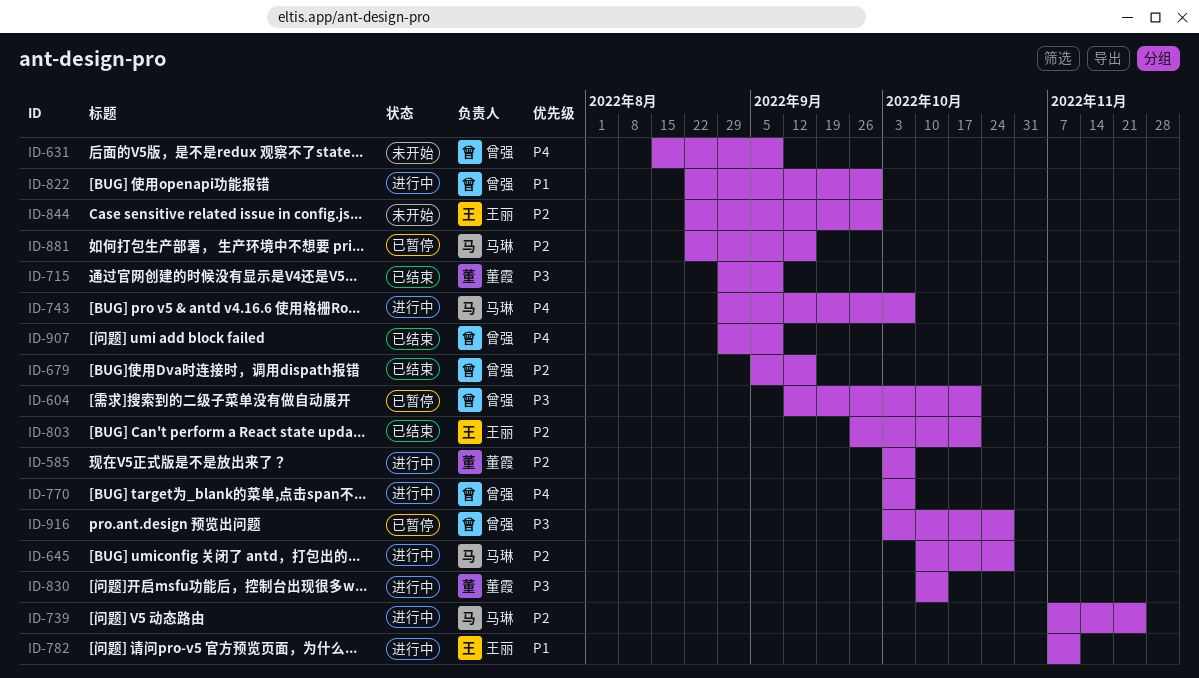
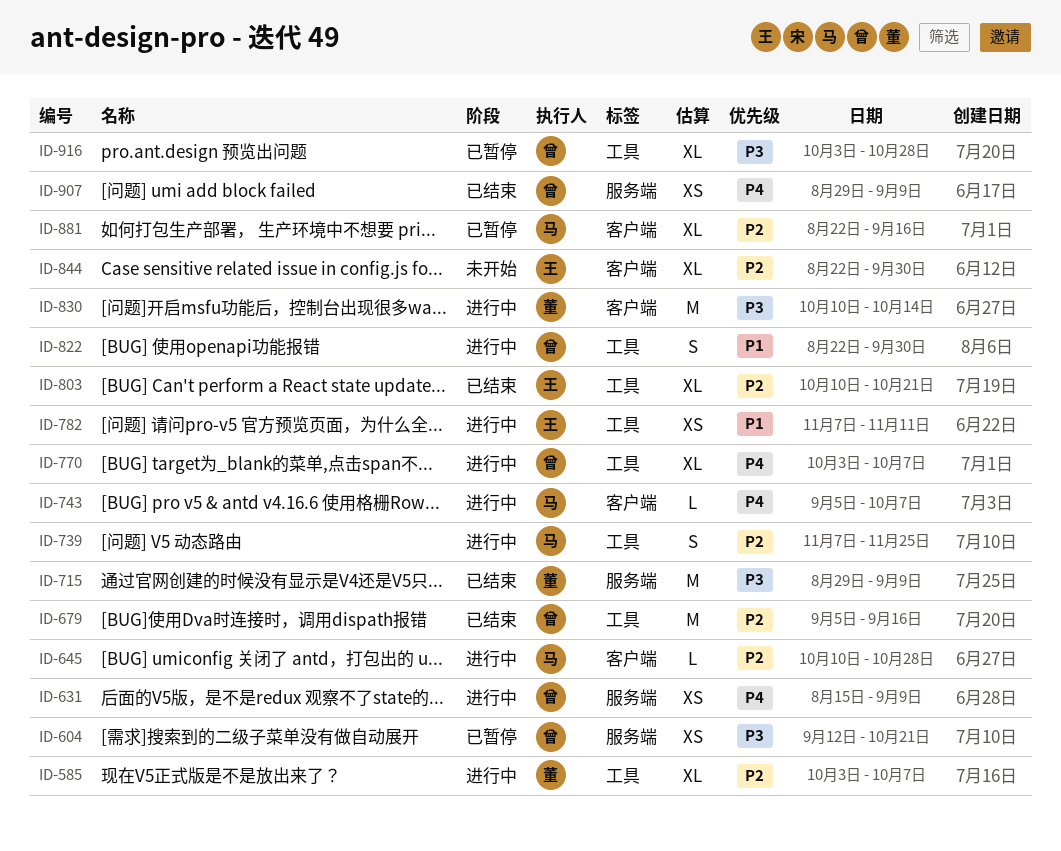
ID-631, status: 未开始 -> 进行中
ID-743, start: Aug 29 -> Sep 5
ID-803, start: Sep 26 -> Oct 10

